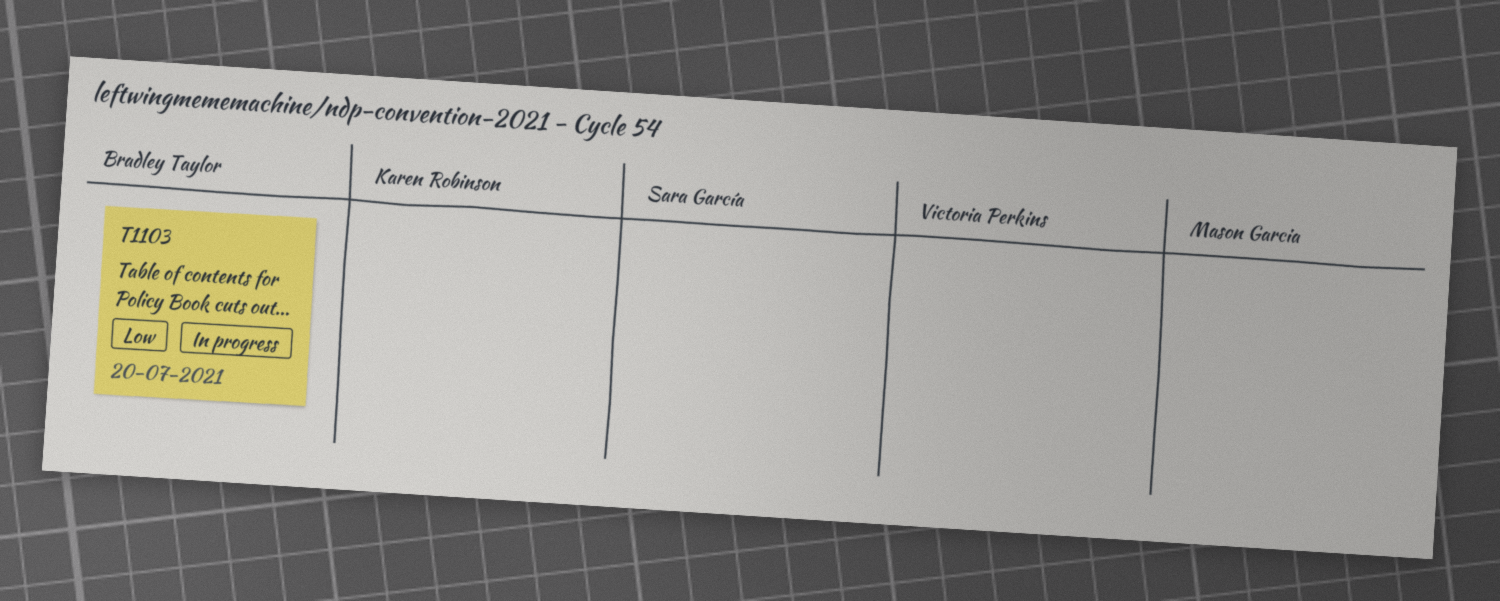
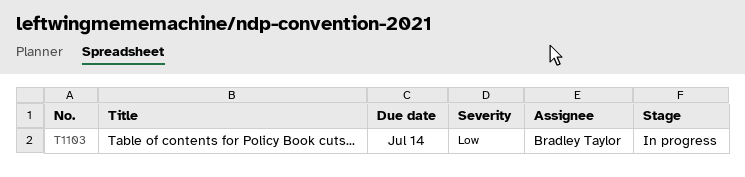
T1103, due: Jul 20 -> Jul 14

